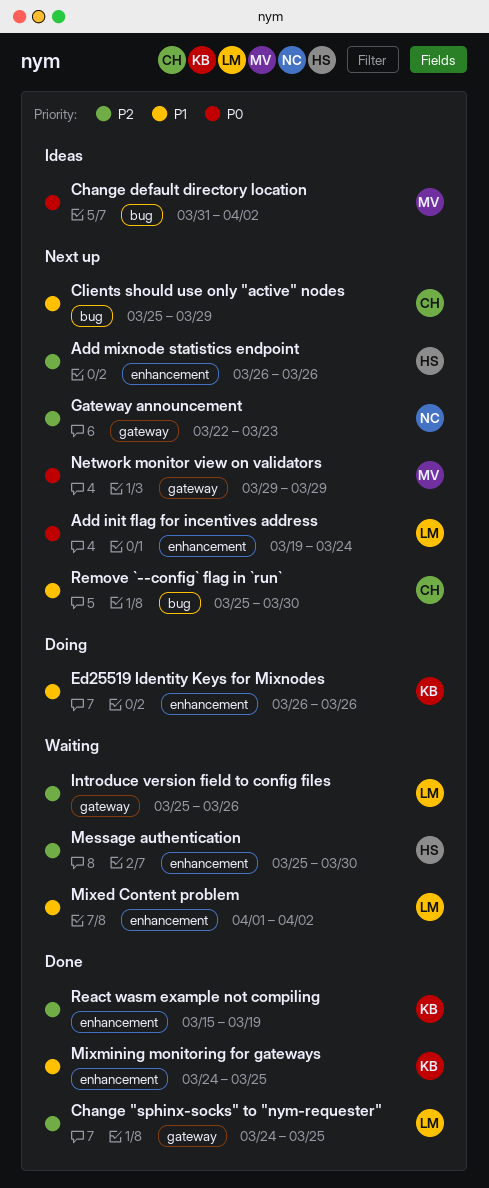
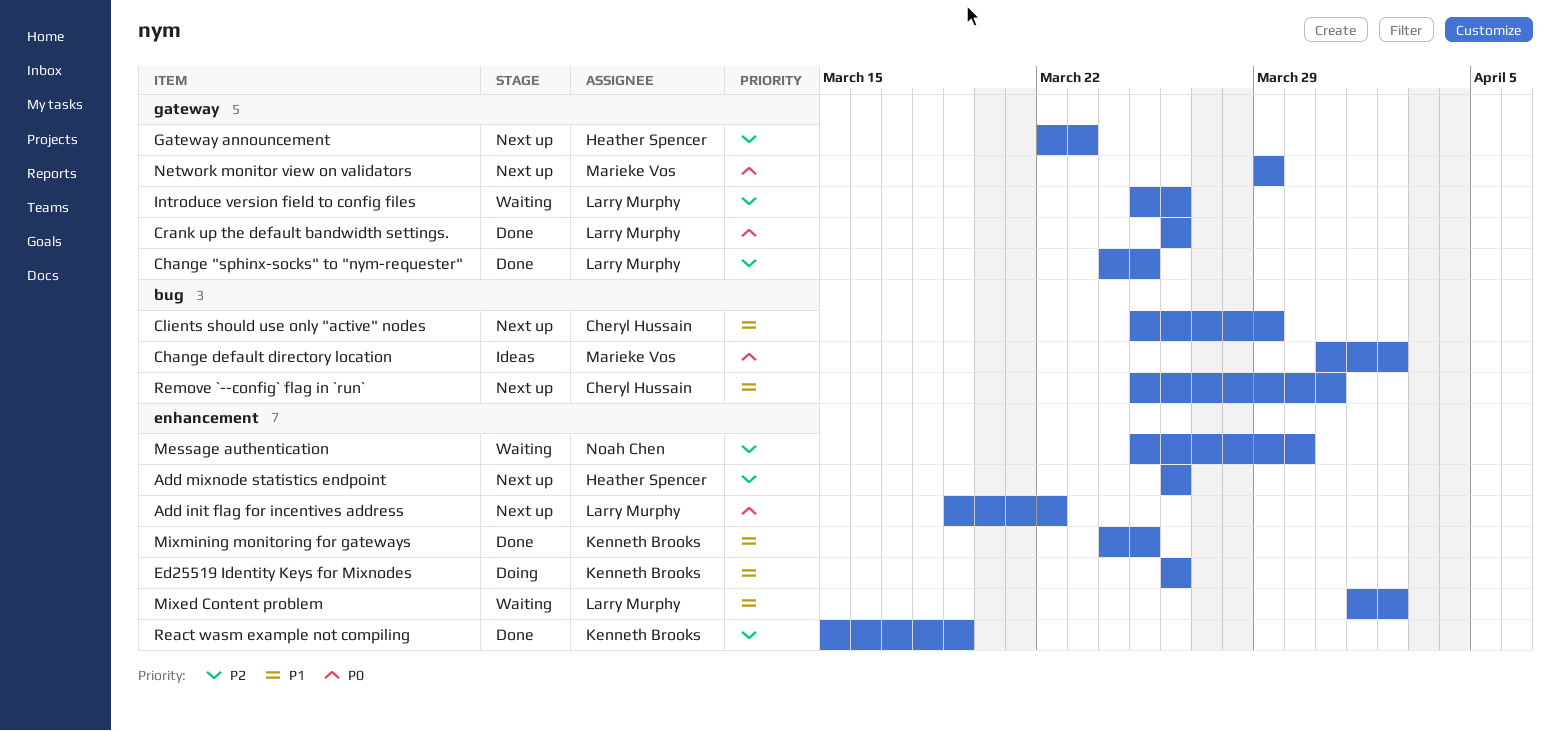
Add init flag for incentives address, due: Mar 24 -> Mar 22
Crank up the default bandwidth settings.: none -> present
Gateway announcement, owner: Noah Chen -> Heather Spencer
Message authentication, owner: Heather Spencer -> Noah Chen
Remove `--config` flag in `run`, due: Mar 30 -> Mar 31

